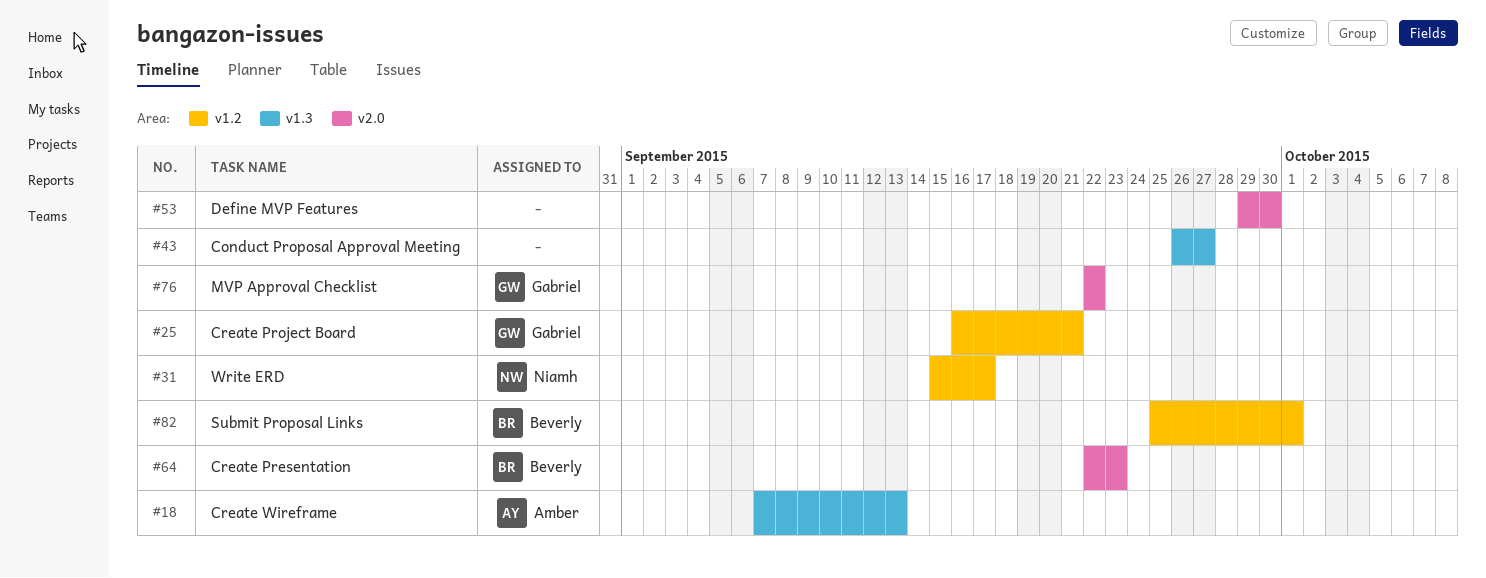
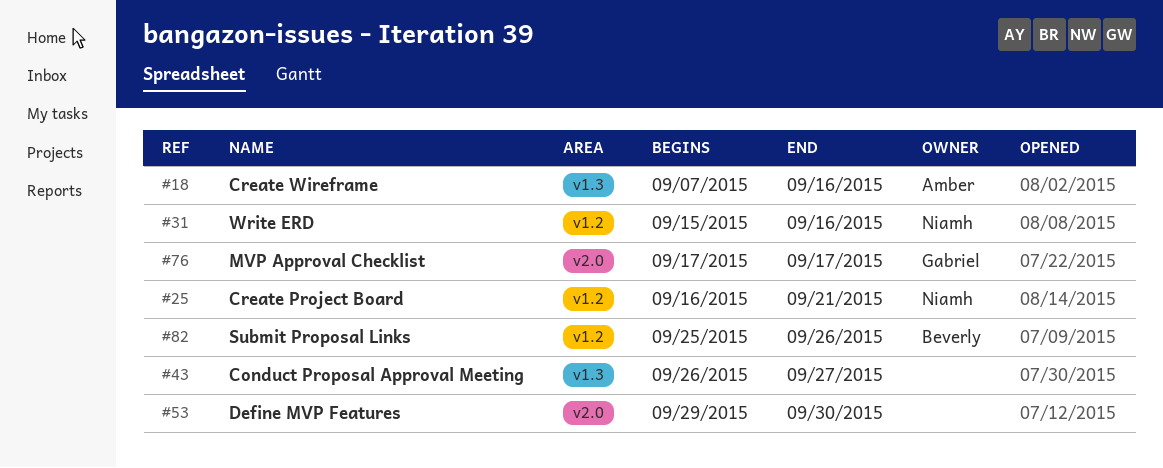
#18, due: Sep 13 -> Sep 16
#25, owner: Gabriel -> Niamh
#31, due: Sep 17 -> Sep 16
#64: present -> none
#76, start: Sep 22 -> Sep 17
#76, due: Sep 22 -> Sep 17
#82, due: Oct 1 -> Sep 26

